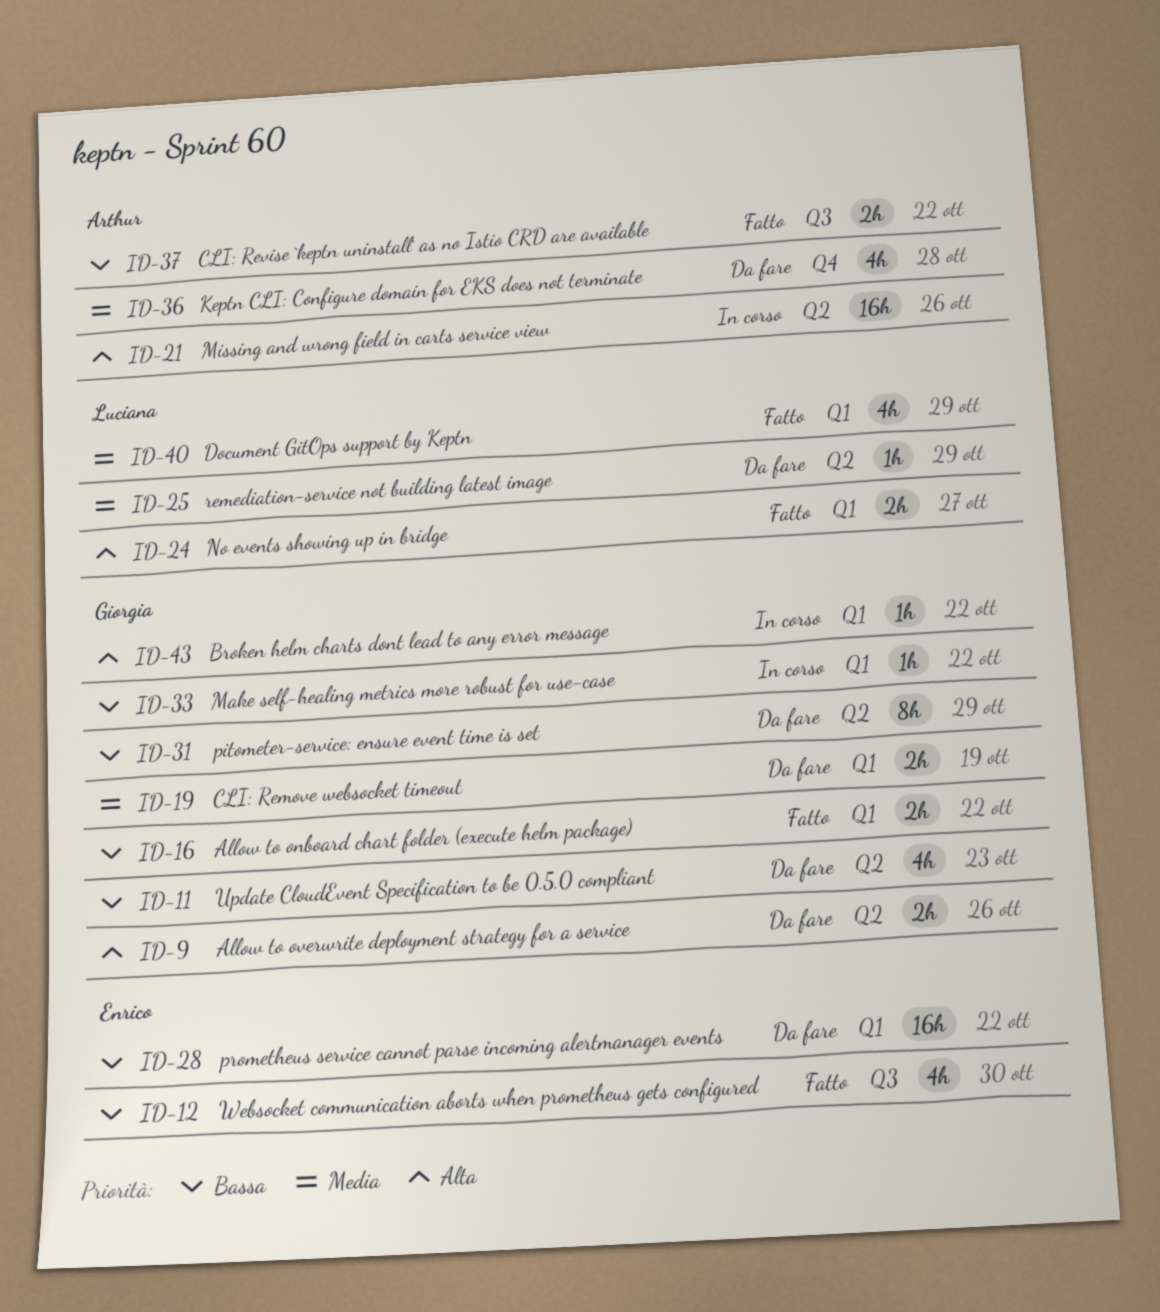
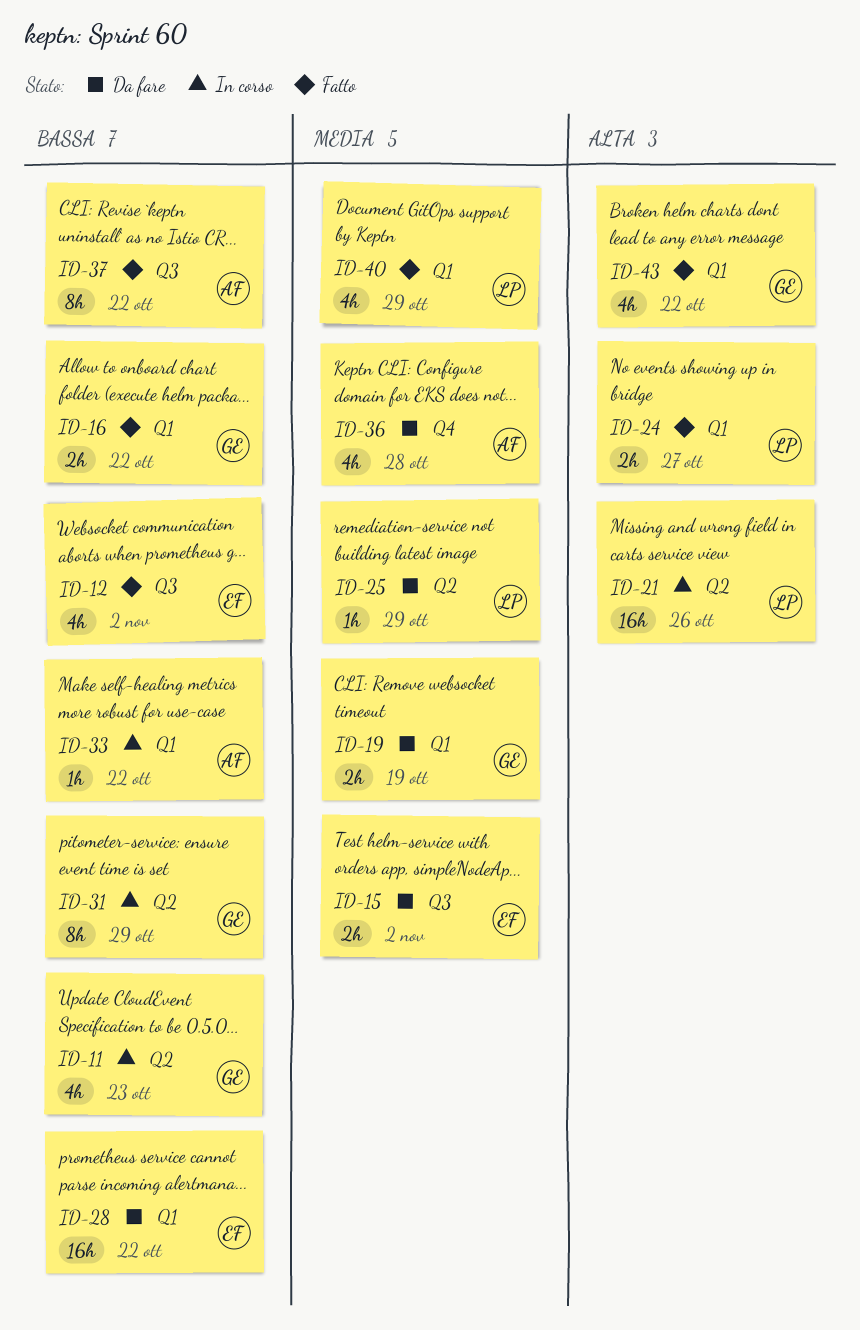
ID-9: present -> none
ID-11, status: Da fare -> In corso
ID-12, due: Oct 30 -> Nov 2
ID-15: none -> present
ID-21, owner: Arthur -> Luciana
ID-31, status: Da fare -> In corso
ID-33, owner: Giorgia -> Arthur
ID-37, estimate: 2h -> 8h
ID-43, status: In corso -> Fatto
ID-43, estimate: 1h -> 4h

